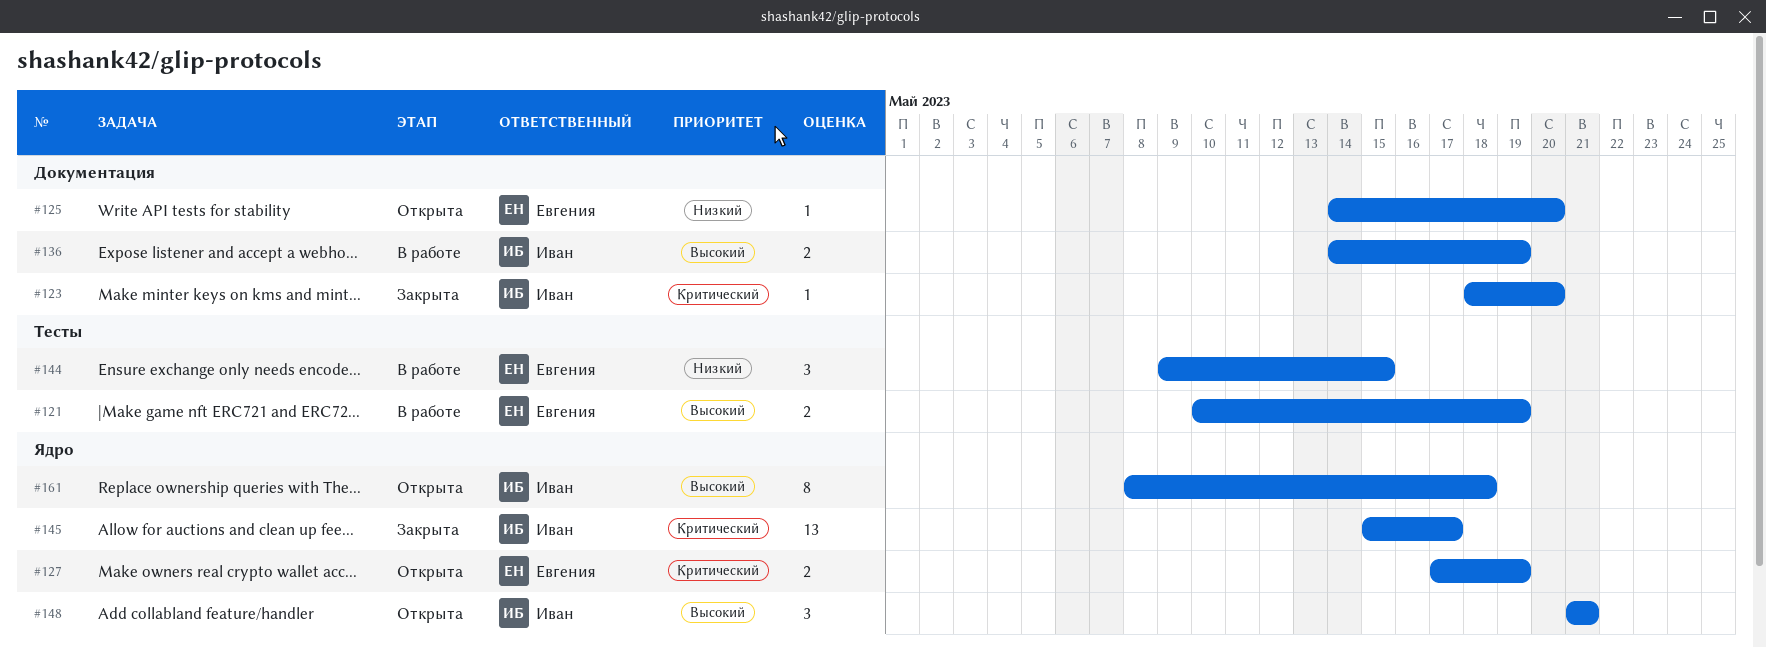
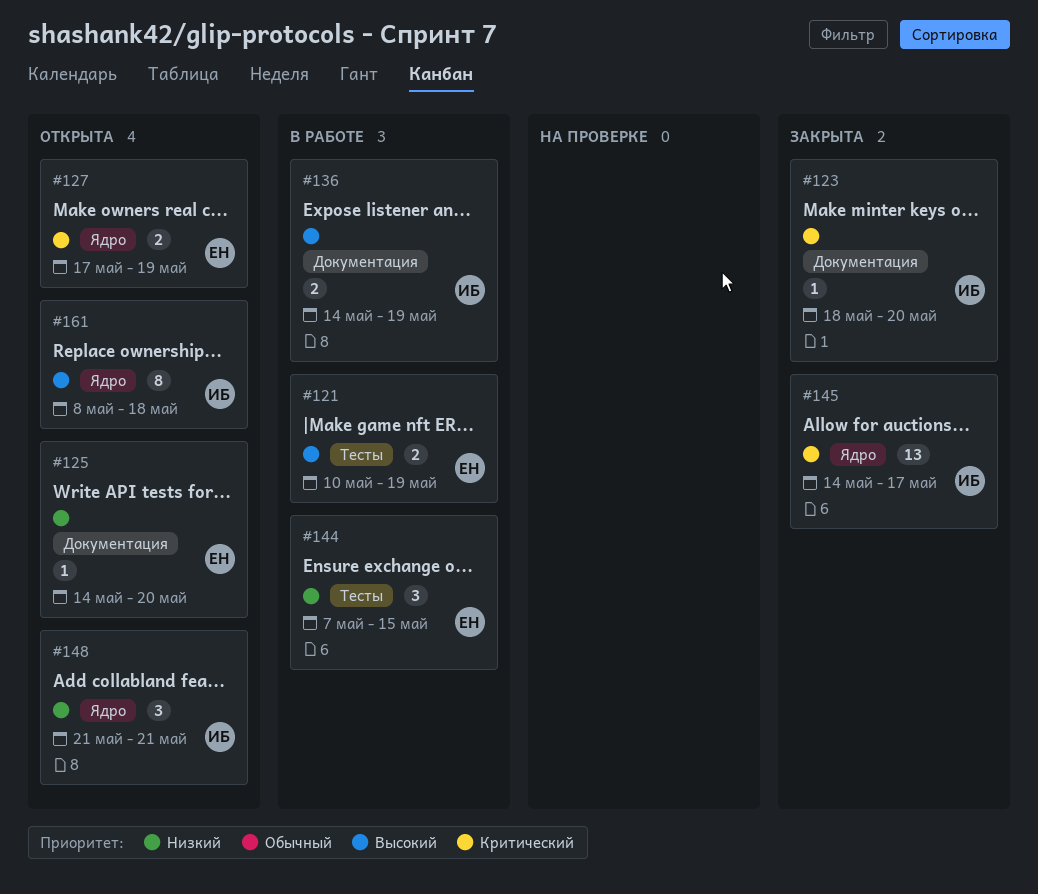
#144, start: May 9 -> May 7
#145, start: May 15 -> May 14
#148, priority: Высокий -> Низкий

